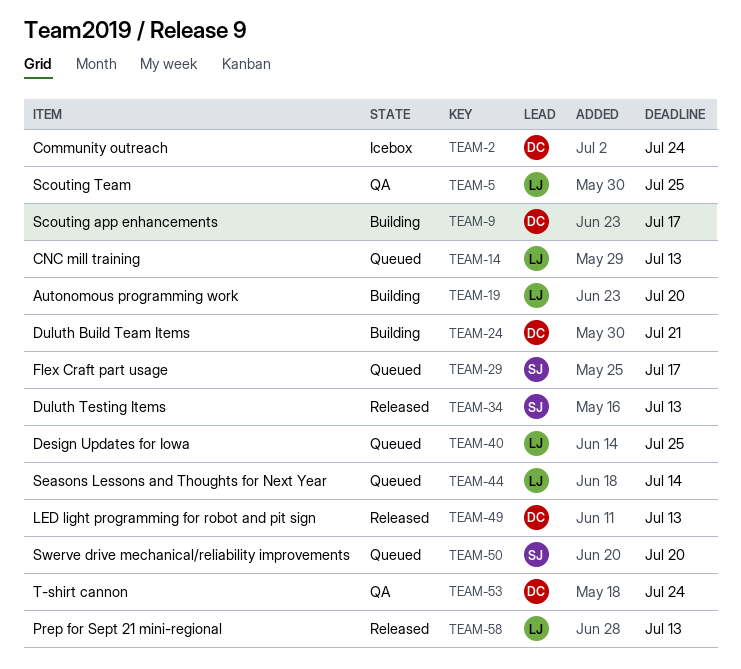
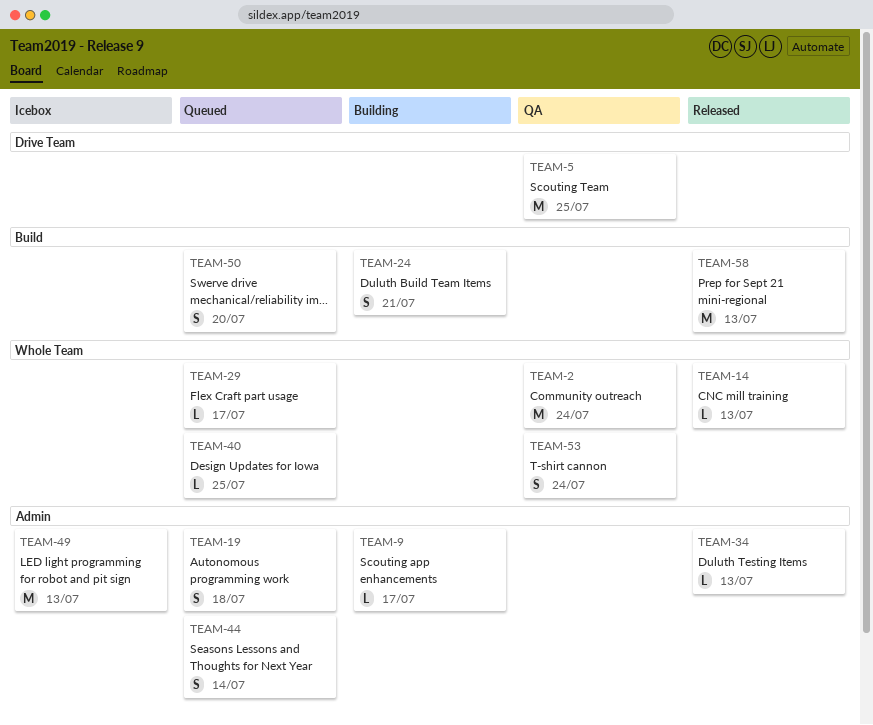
TEAM-2, status: Icebox -> QA
TEAM-14, status: Queued -> Released
TEAM-19, status: Building -> Queued
TEAM-19, due: Jul 20 -> Jul 18
TEAM-49, status: Released -> Icebox

